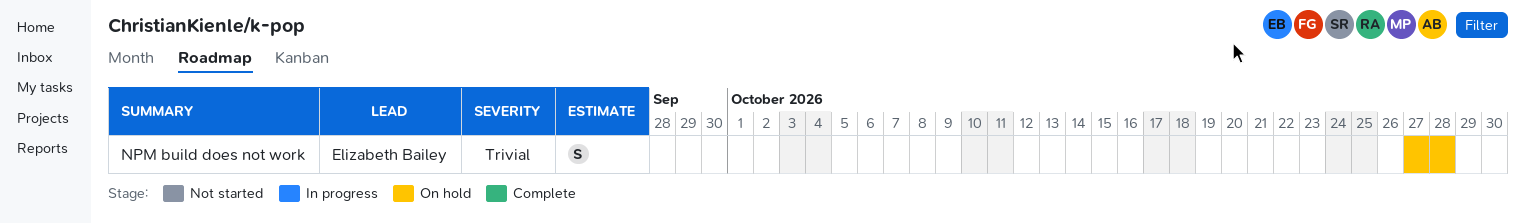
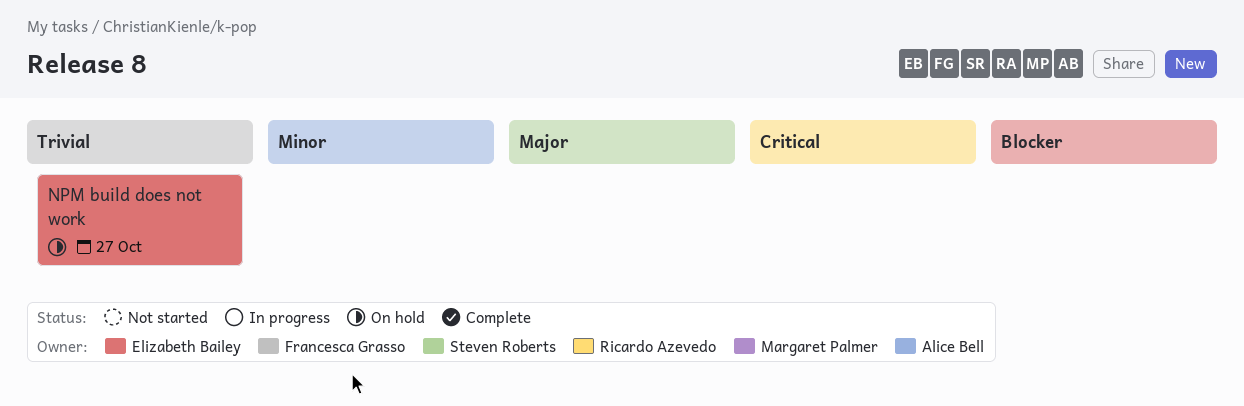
NPM build does not work, due: Oct 28 -> Oct 27

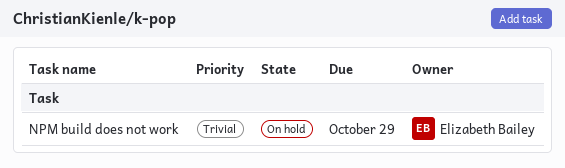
NPM build does not work, due: Oct 27 -> Oct 29

